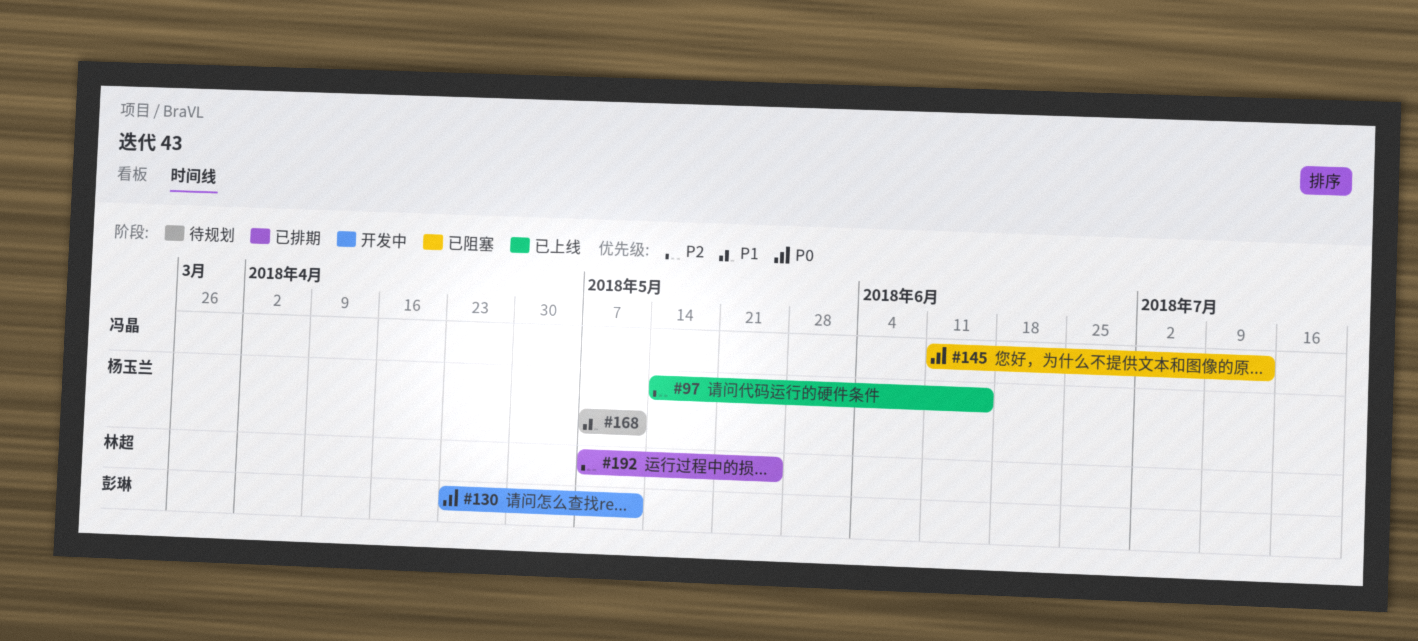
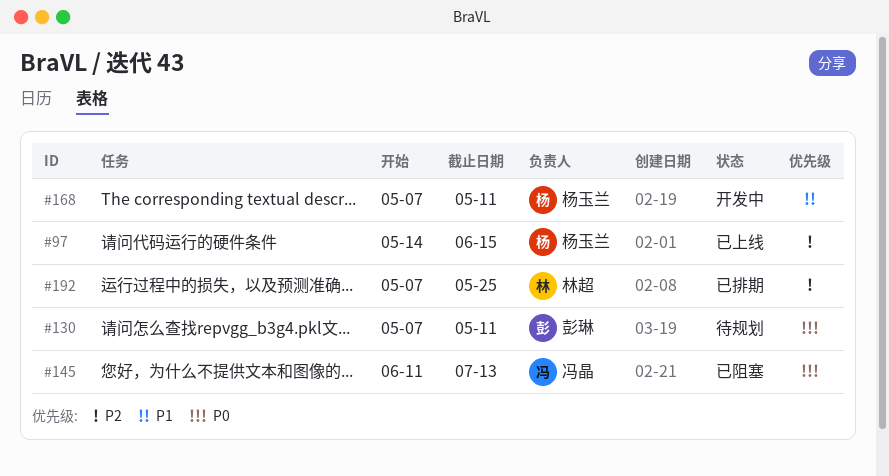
#130, status: 开发中 -> 待规划
#130, start: Apr 23 -> May 7
#168, status: 待规划 -> 开发中

